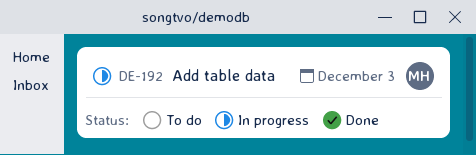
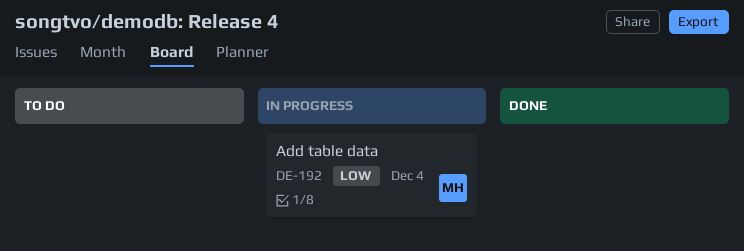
DE-192, due: Dec 3 -> Dec 4

